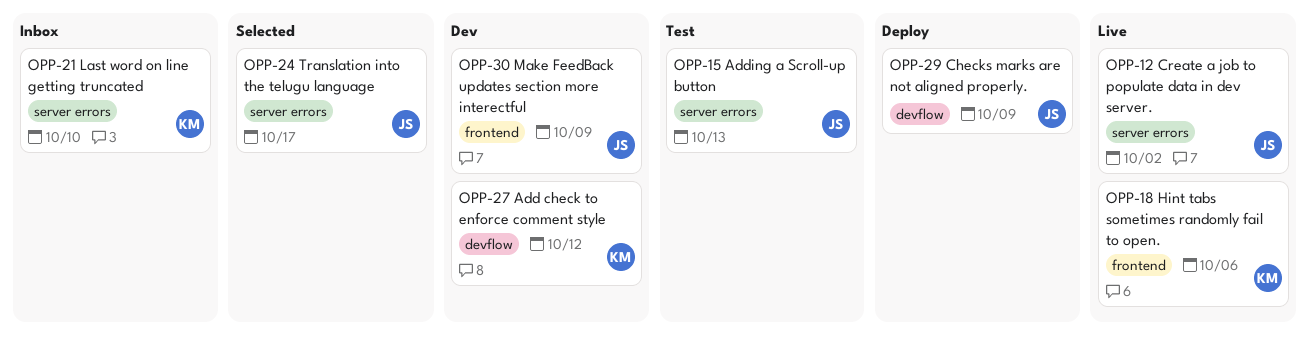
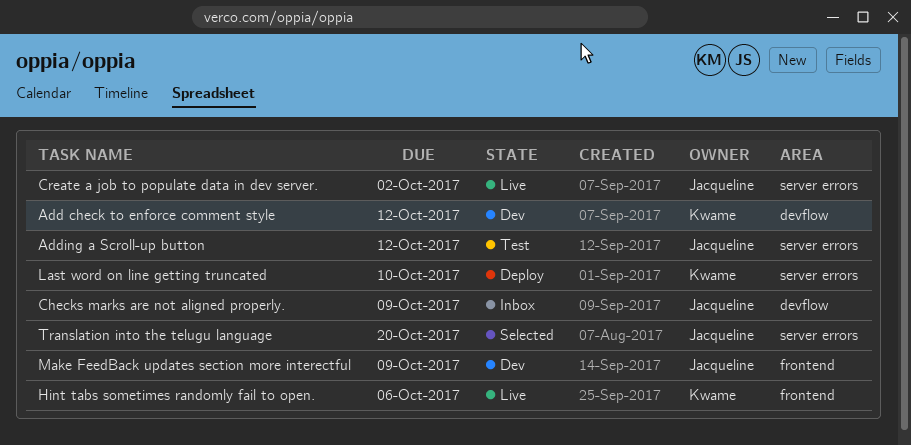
Adding a Scroll-up button, due: Oct 13 -> Oct 12
Checks marks are not aligned properly., status: Deploy -> Inbox
Last word on line getting truncated, status: Inbox -> Deploy
Translation into the telugu language, due: Oct 17 -> Oct 20

